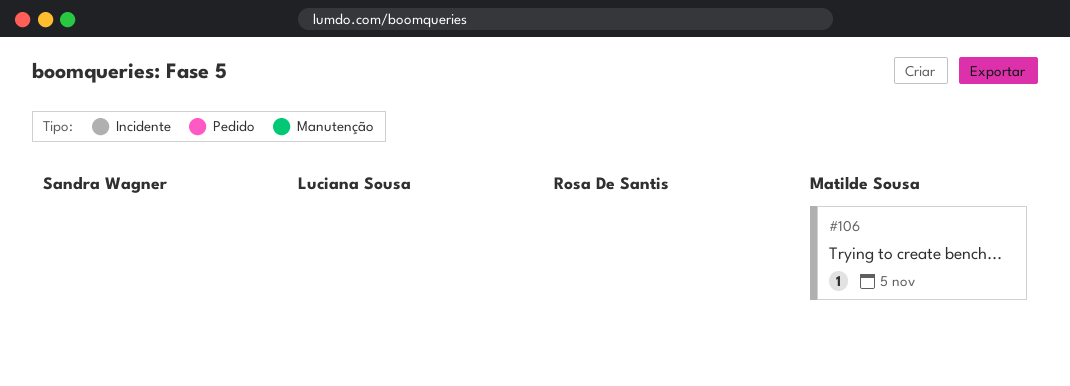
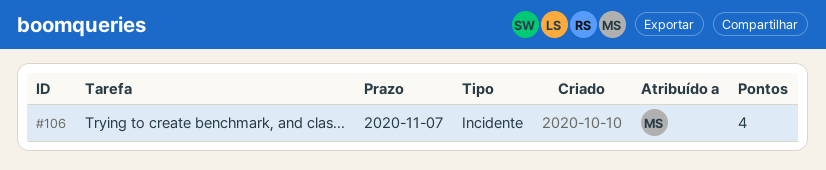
#106, estimate: 1 -> 4
#106, due: Nov 5 -> Nov 7

